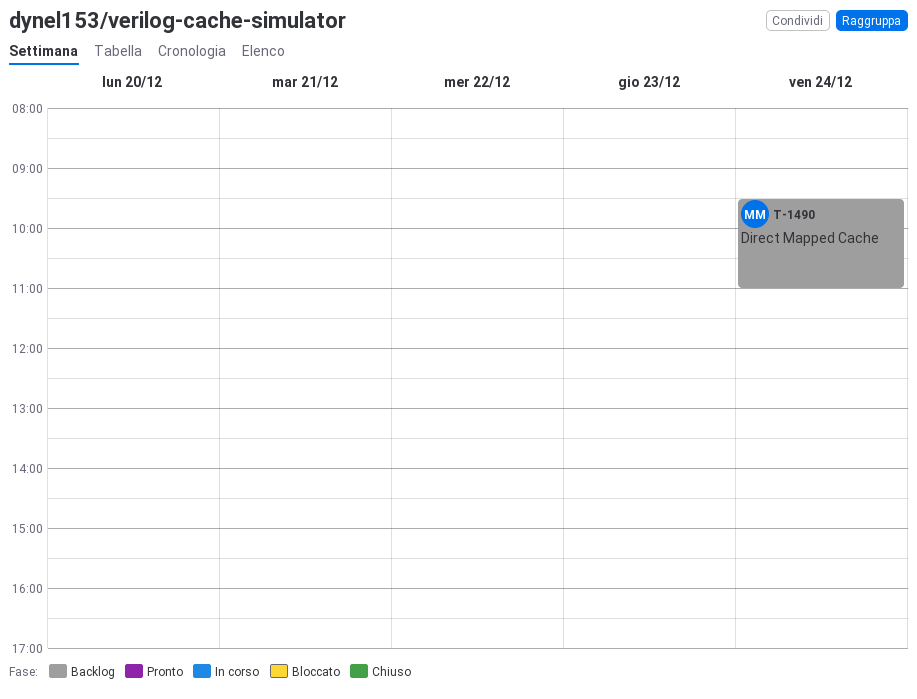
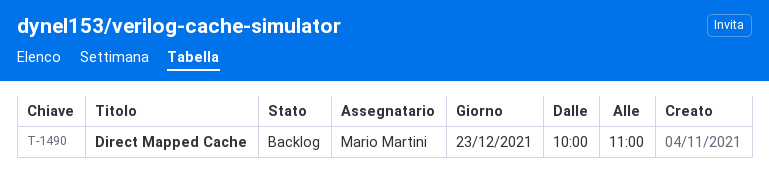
T-1490, day: Dec 24 -> Dec 23
T-1490, begins: 09:30 -> 10:00

